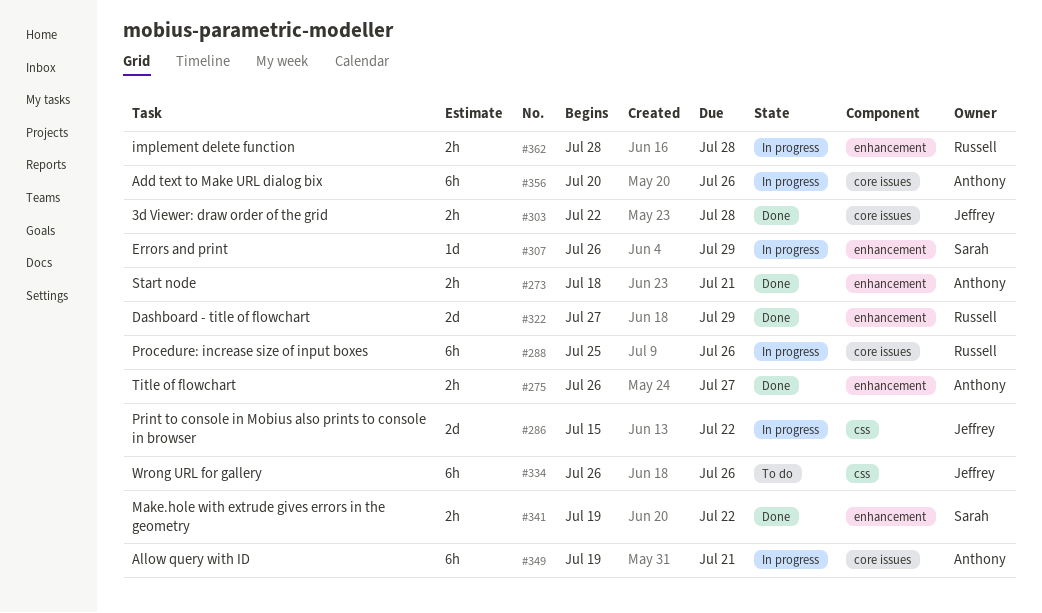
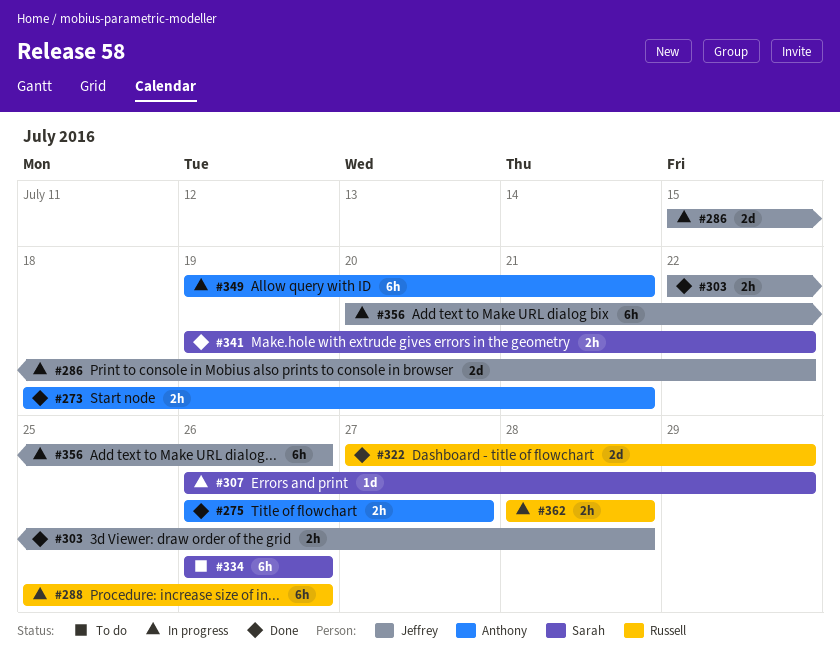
#334, owner: Jeffrey -> Sarah
#356, owner: Anthony -> Jeffrey

